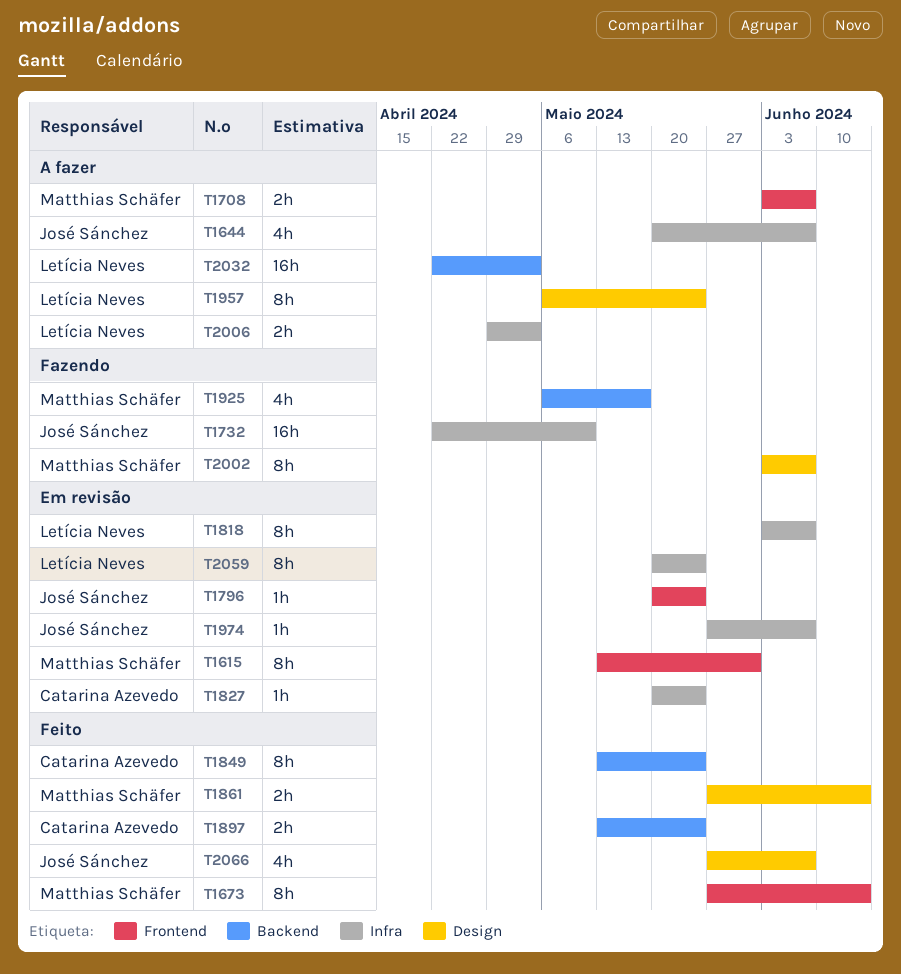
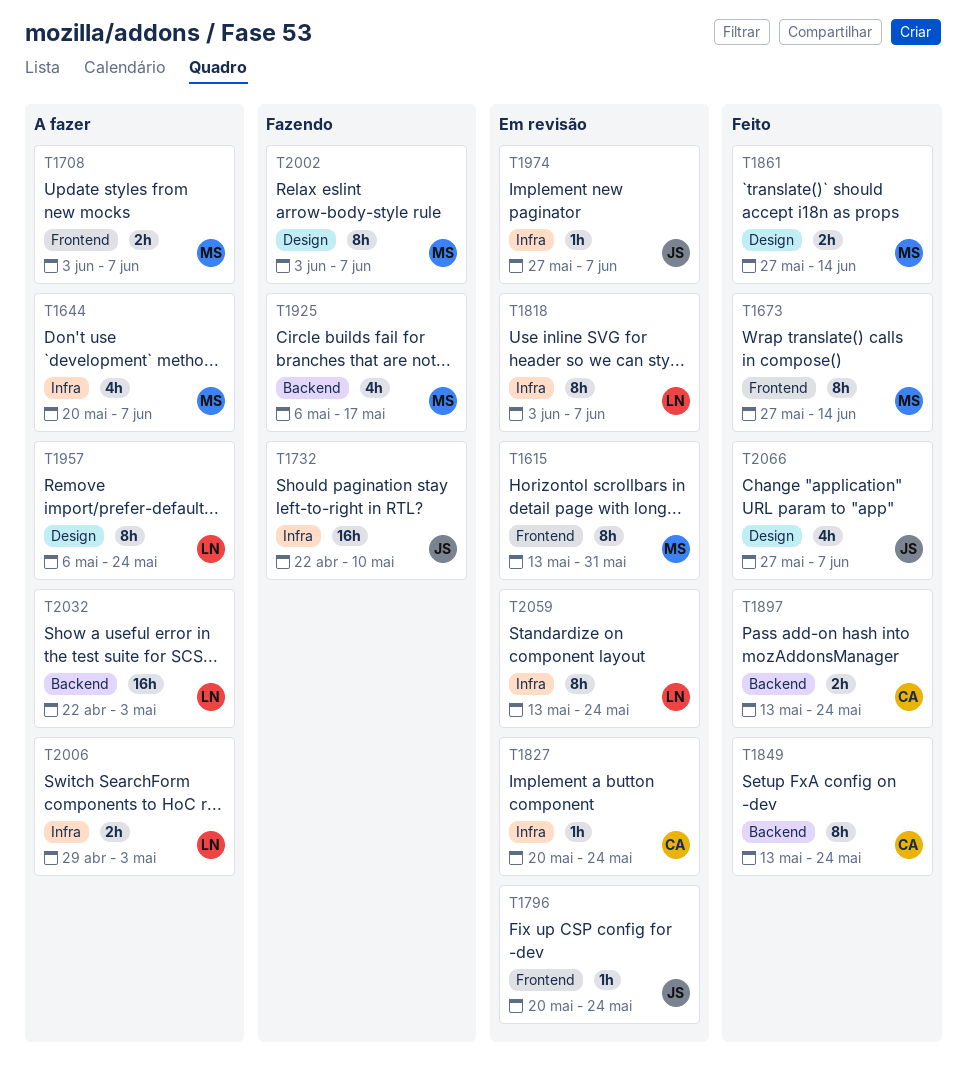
T1644, owner: José Sánchez -> Matthias Schäfer
T2059, start: May 20 -> May 13

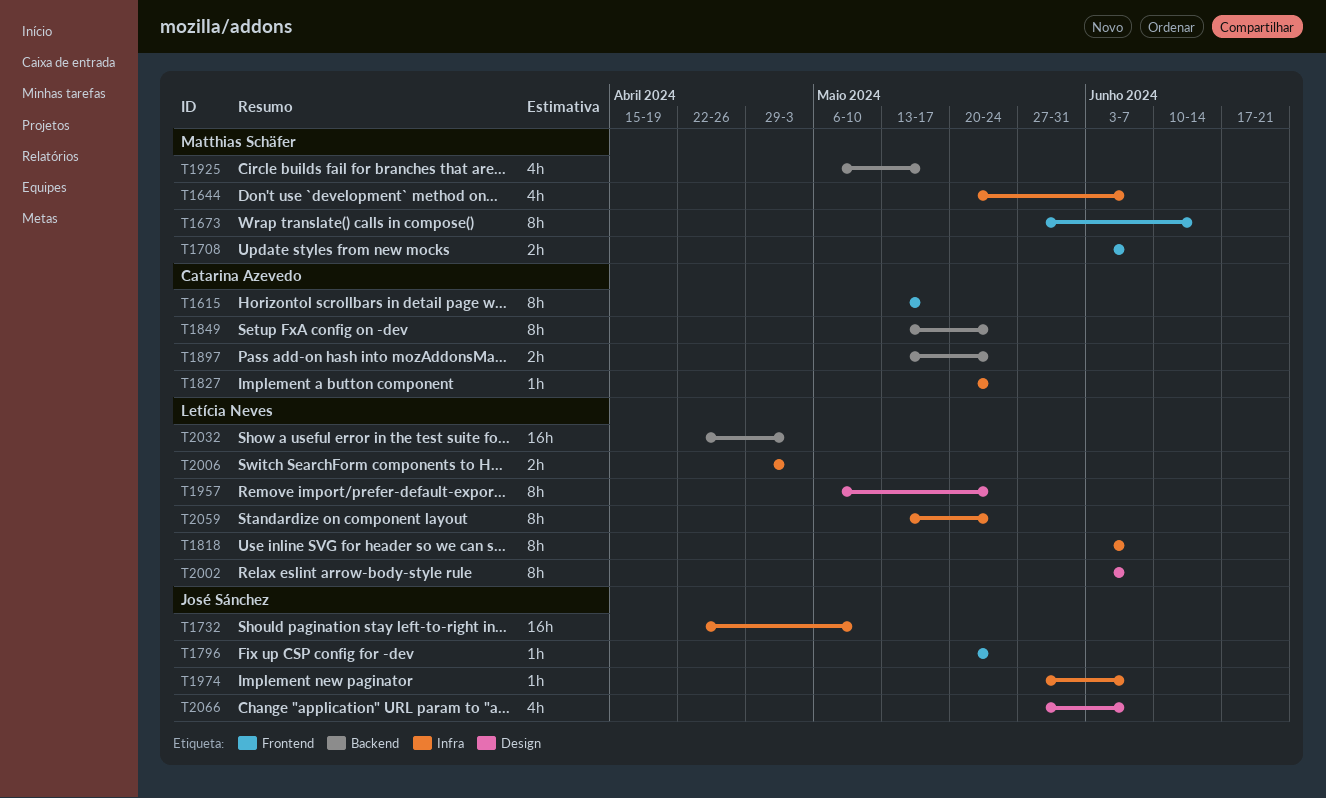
T1615, owner: Matthias Schäfer -> Catarina Azevedo
T1615, due: May 31 -> May 17
T1861: present -> none
T2002, owner: Matthias Schäfer -> Letícia Neves

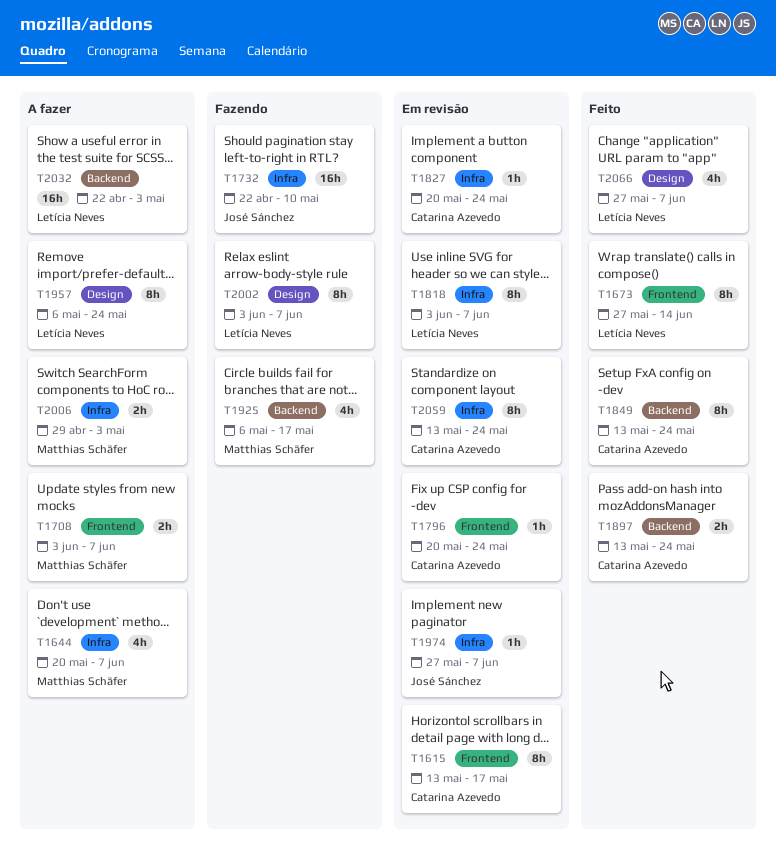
T1673, owner: Matthias Schäfer -> Letícia Neves
T1796, owner: José Sánchez -> Catarina Azevedo
T2006, owner: Letícia Neves -> Matthias Schäfer
T2059, owner: Letícia Neves -> Catarina Azevedo
T2066, owner: José Sánchez -> Letícia Neves

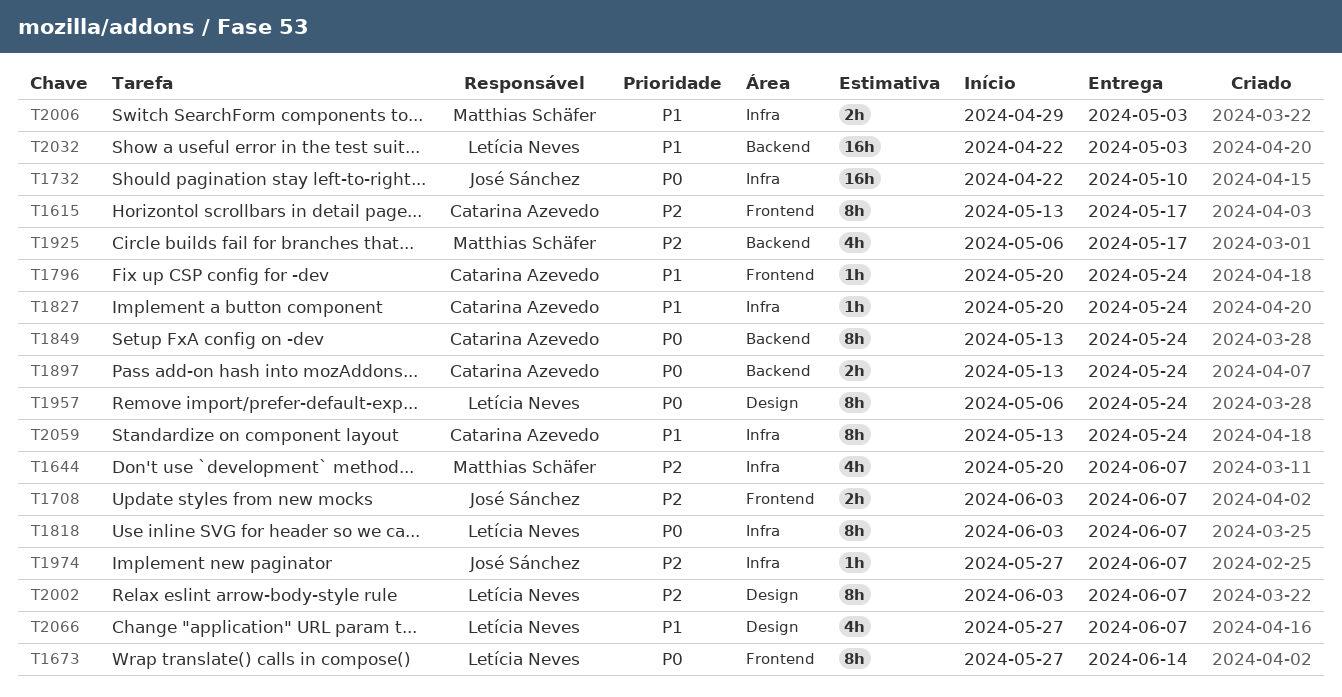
T1708, owner: Matthias Schäfer -> José Sánchez

